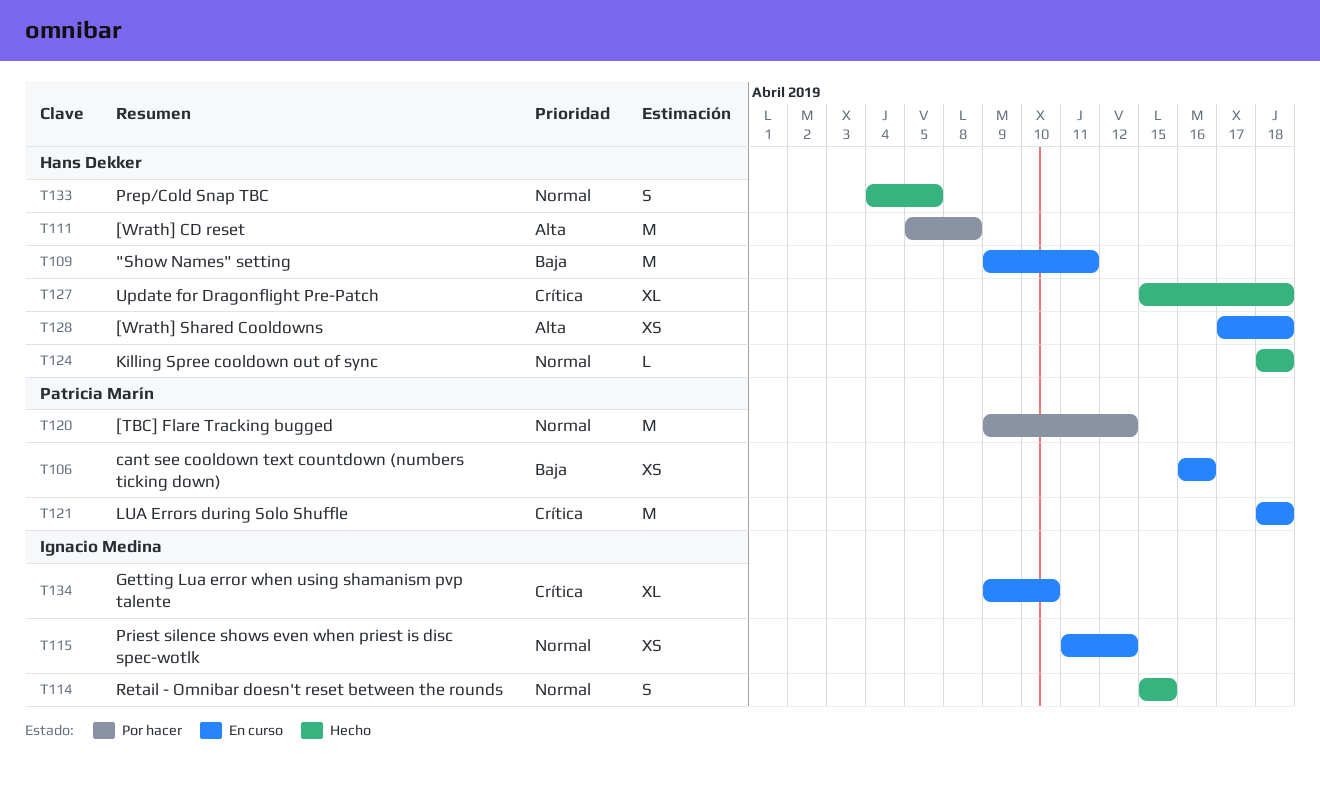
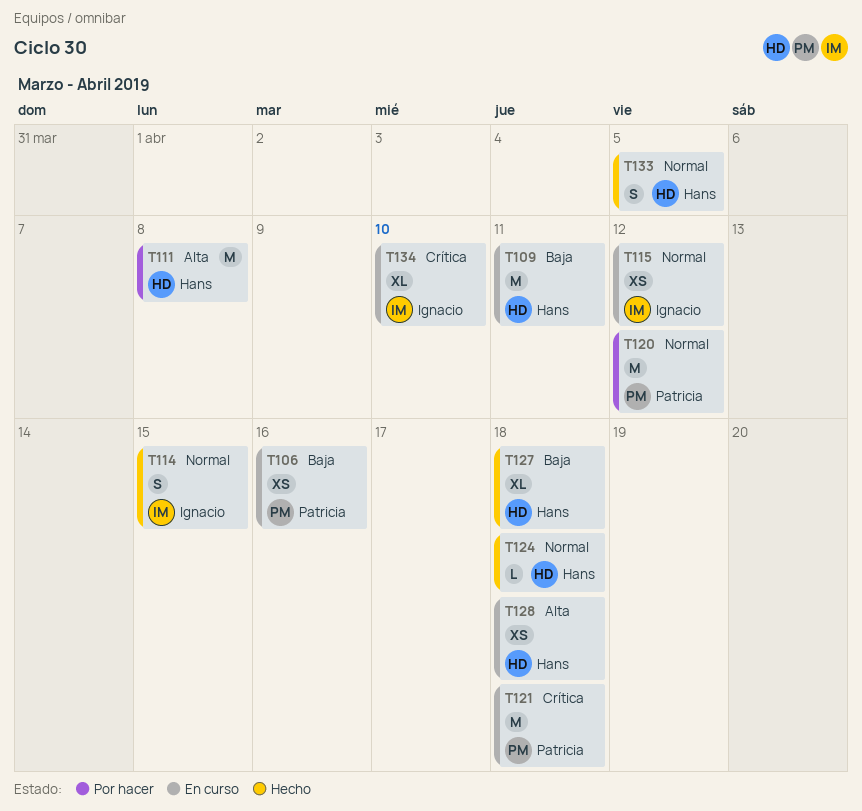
T127, priority: Crítica -> Baja

